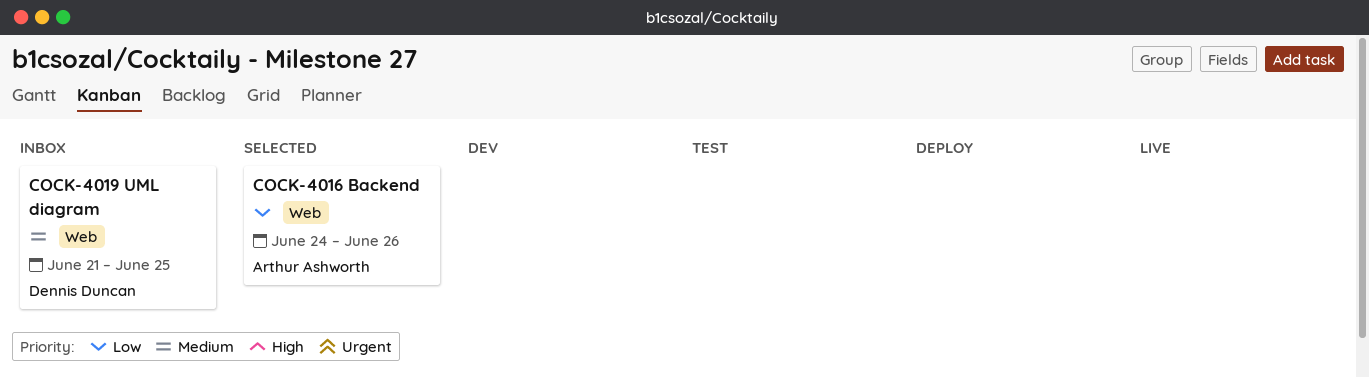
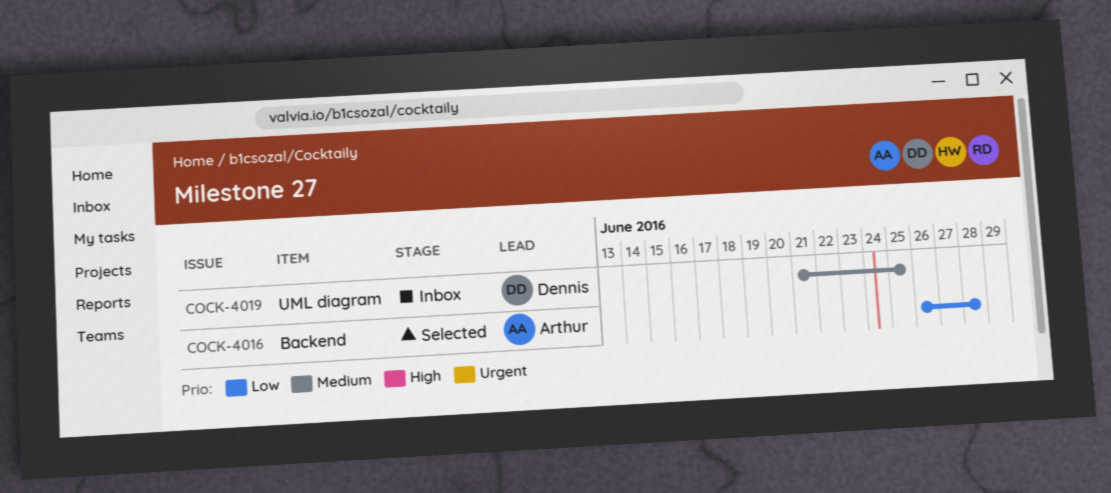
COCK-4016, start: Jun 24 -> Jun 26
COCK-4016, due: Jun 26 -> Jun 28

